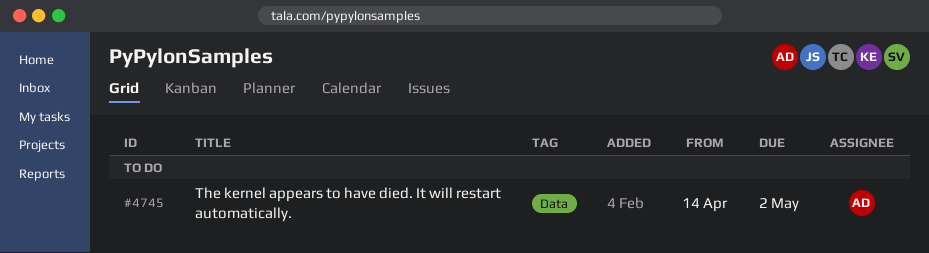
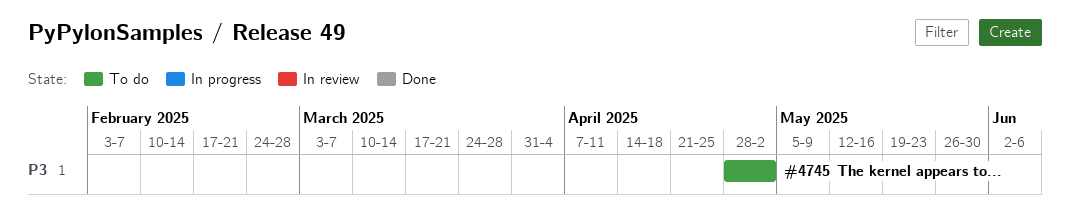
#4745, start: Apr 14 -> Apr 28

